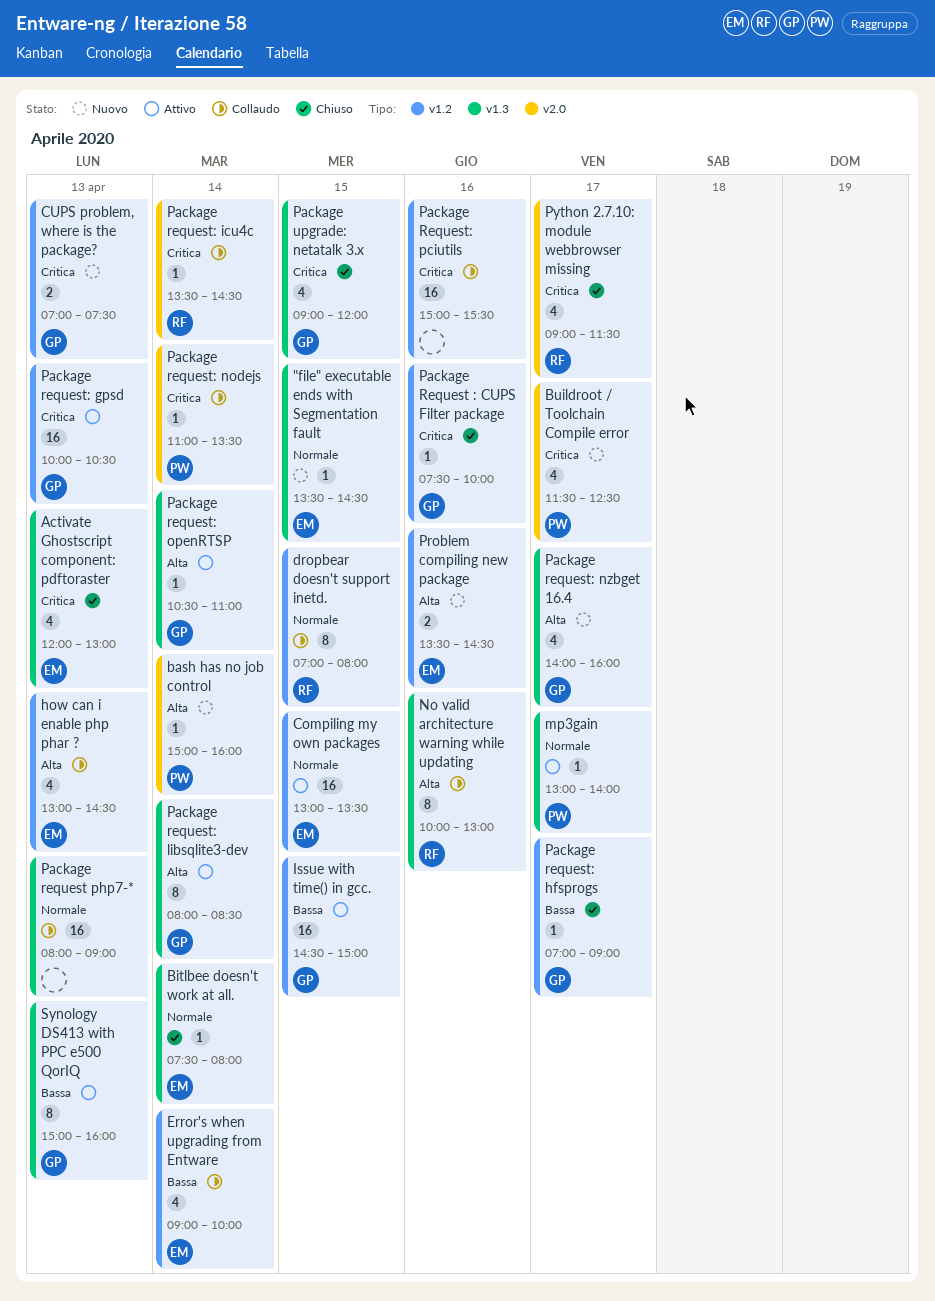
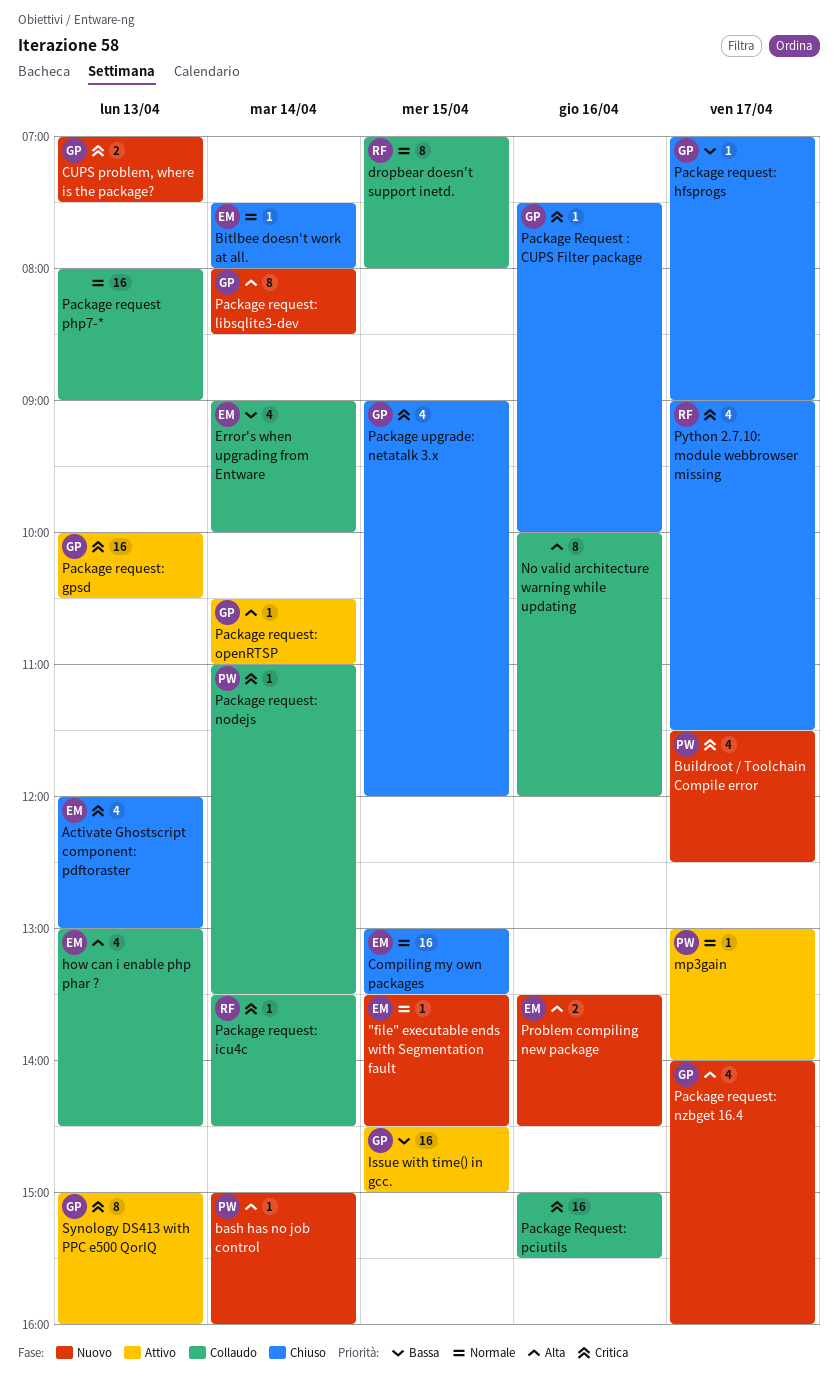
Compiling my own packages, status: Attivo -> Chiuso
No valid architecture warning while updating, owner: RF -> none
No valid architecture warning while updating, ends: 13:00 -> 12:00
Package request: libsqlite3-dev, status: Attivo -> Nuovo
Synology DS413 with PPC e500 QorIQ, priority: Bassa -> Critica

